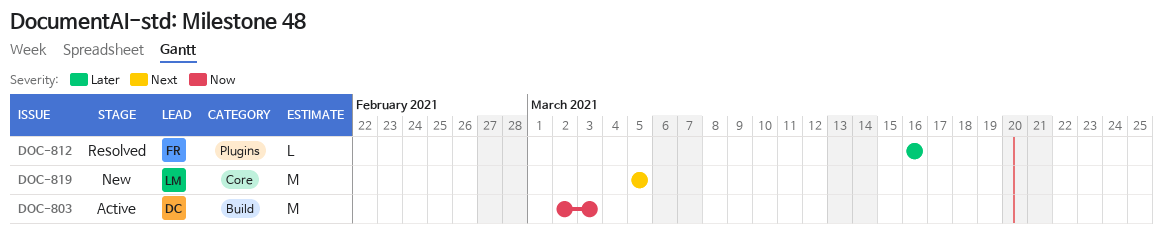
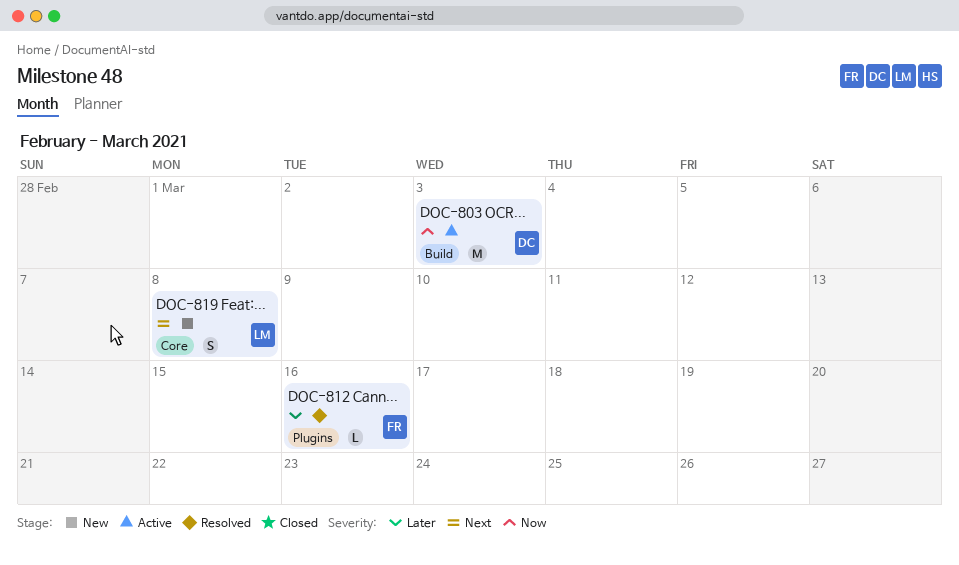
DOC-819, estimate: M -> S
DOC-819, due: Mar 5 -> Mar 8

